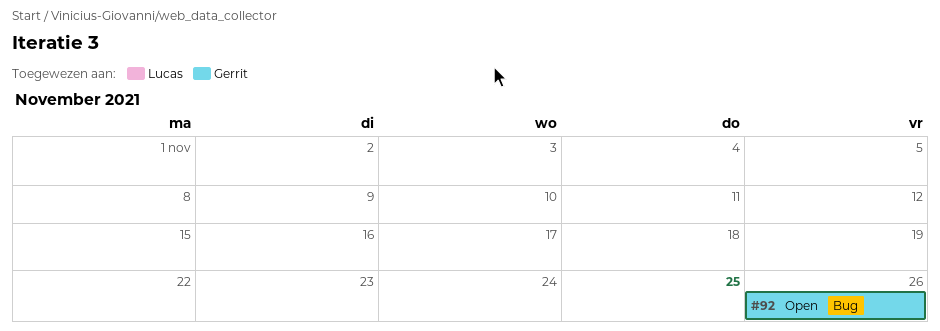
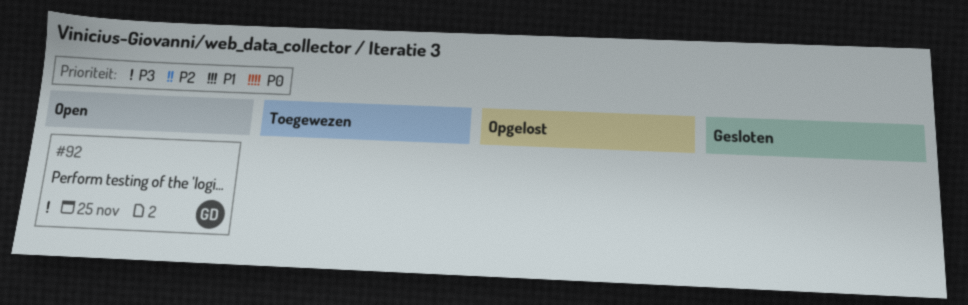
#92, due: Nov 26 -> Nov 25

